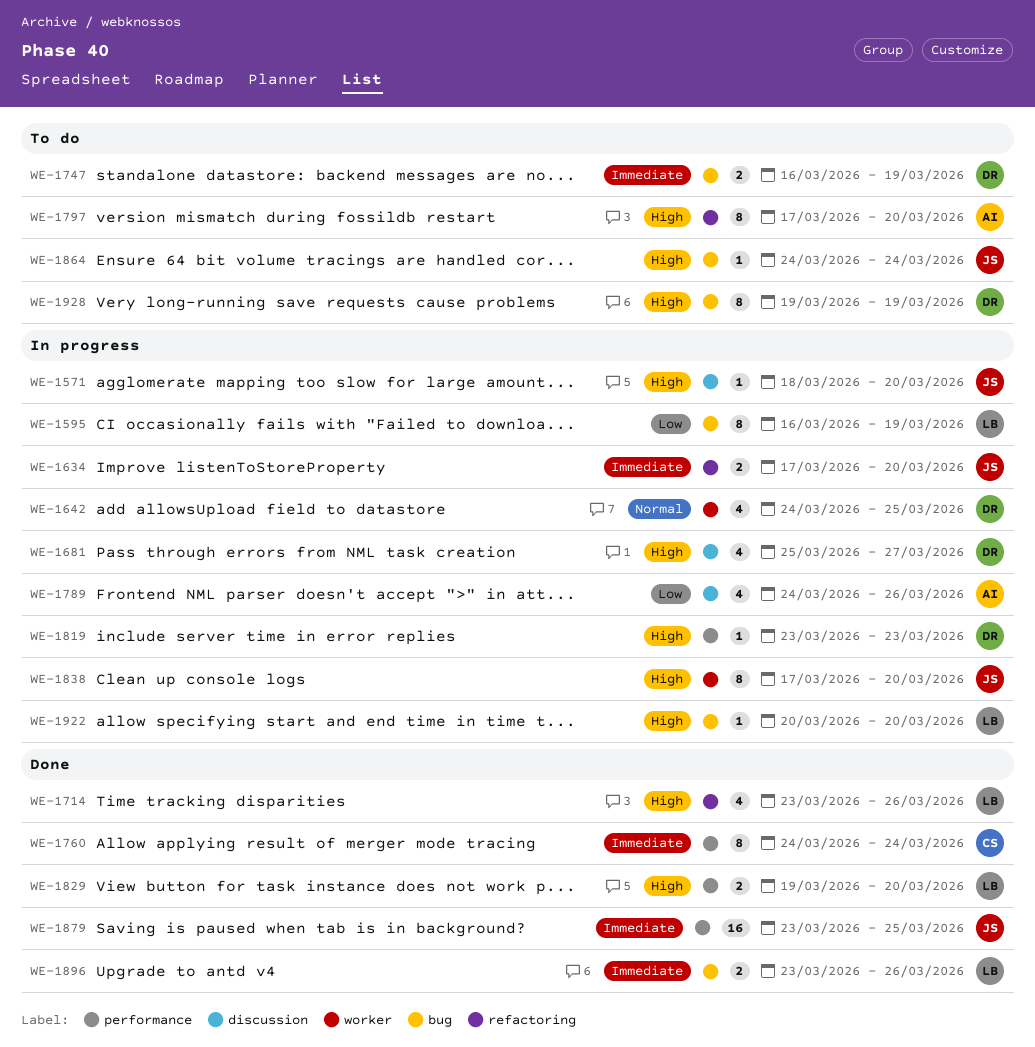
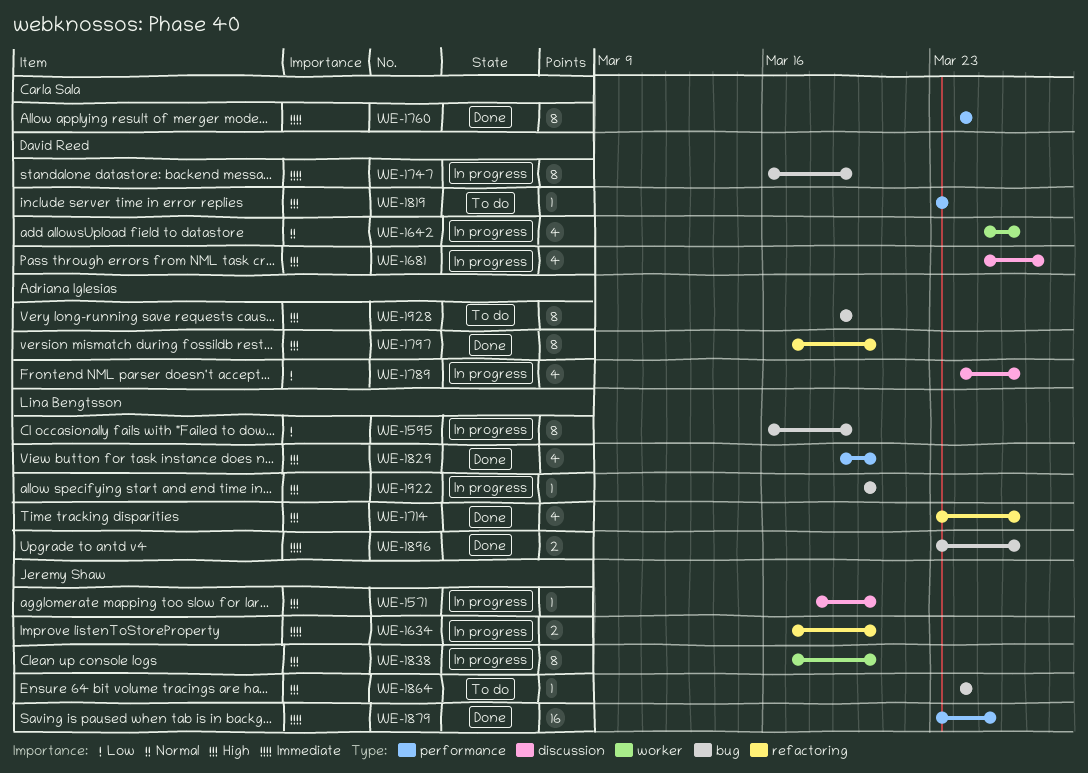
WE-1642, start: Mar 24 -> Mar 25
WE-1642, due: Mar 25 -> Mar 26
WE-1747, status: To do -> In progress
WE-1747, estimate: 2 -> 8
WE-1797, status: To do -> Done
WE-1819, status: In progress -> To do
WE-1829, estimate: 2 -> 4
WE-1928, owner: David Reed -> Adriana Iglesias

